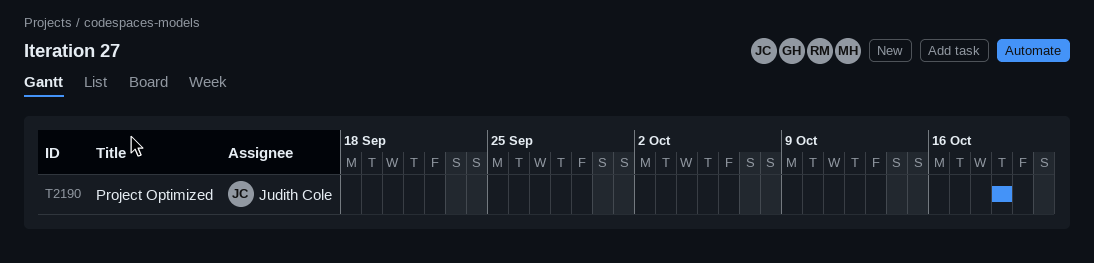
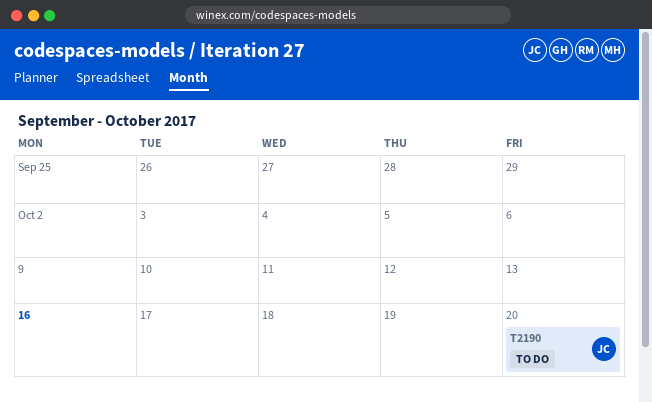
T2190, due: Oct 19 -> Oct 20

